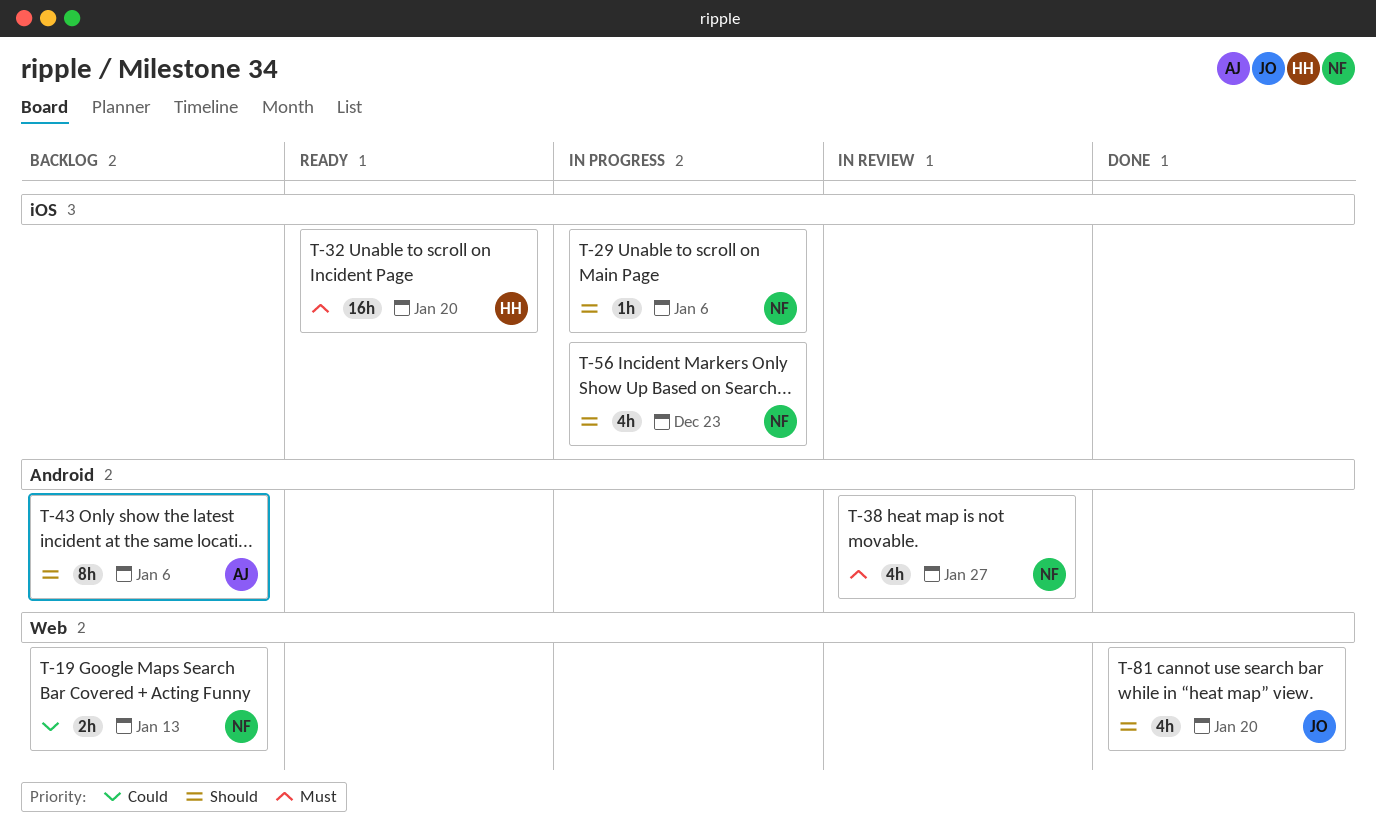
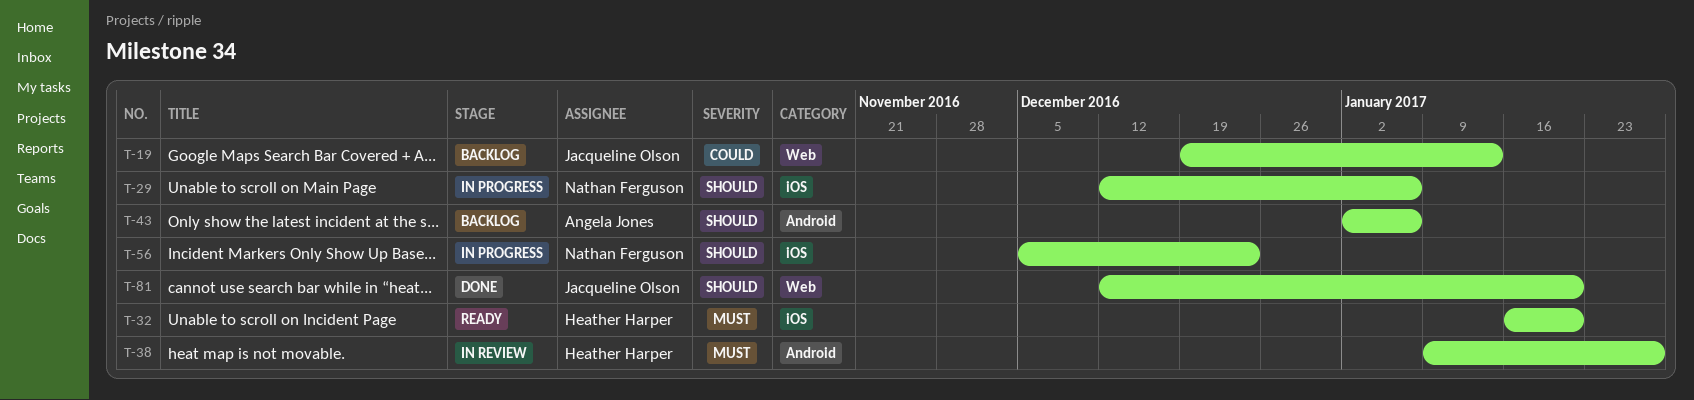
T-19, owner: Nathan Ferguson -> Jacqueline Olson
T-38, owner: Nathan Ferguson -> Heather Harper

